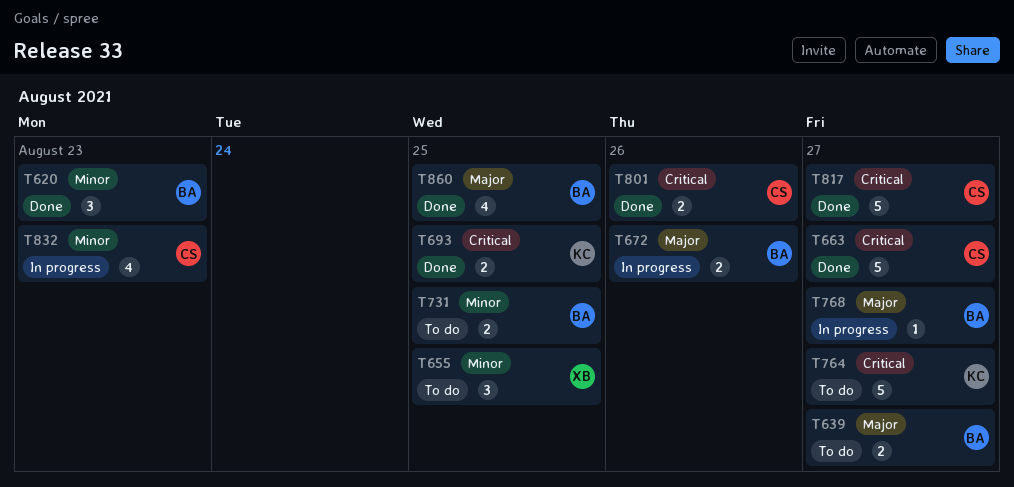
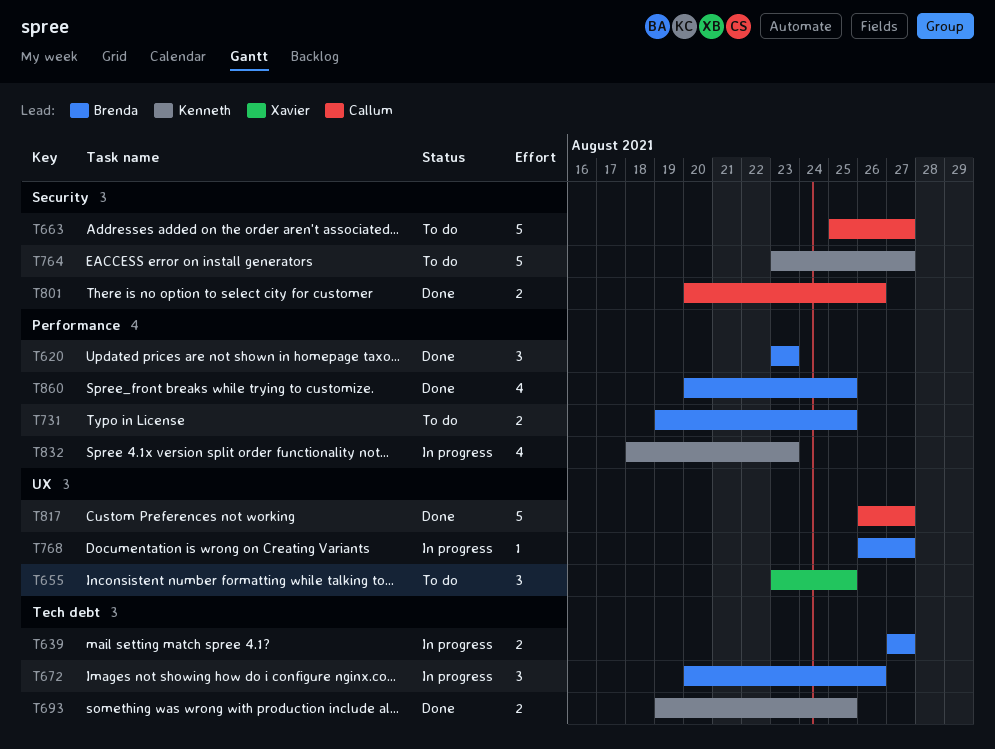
T639, status: To do -> In progress
T663, status: Done -> To do
T672, estimate: 2 -> 3
T832, owner: Callum -> Kenneth

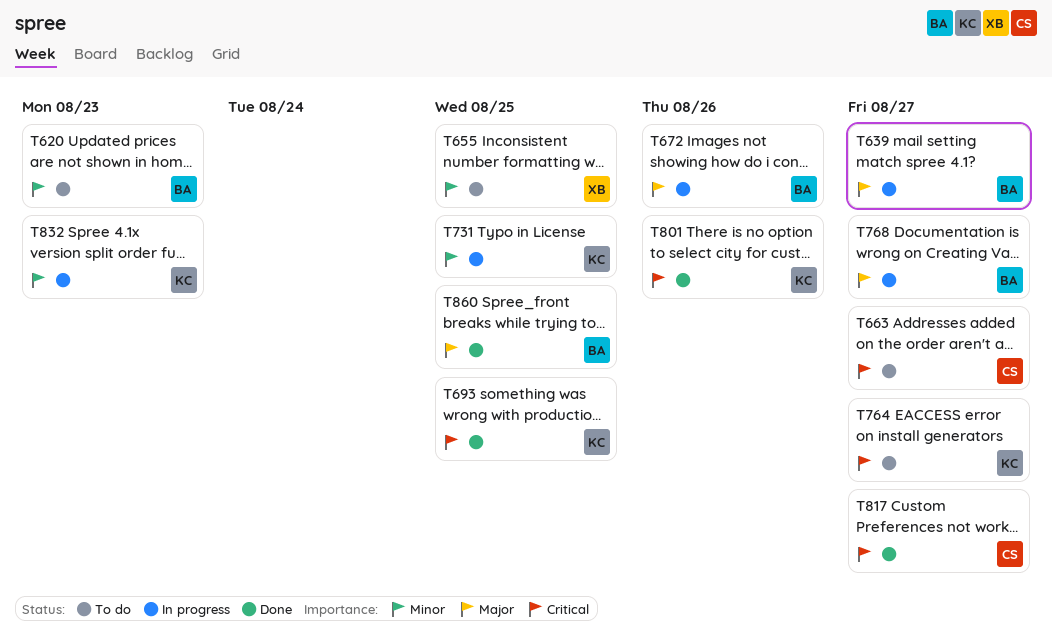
T620, status: Done -> To do
T731, status: To do -> In progress
T731, owner: Brenda -> Kenneth
T801, owner: Callum -> Kenneth

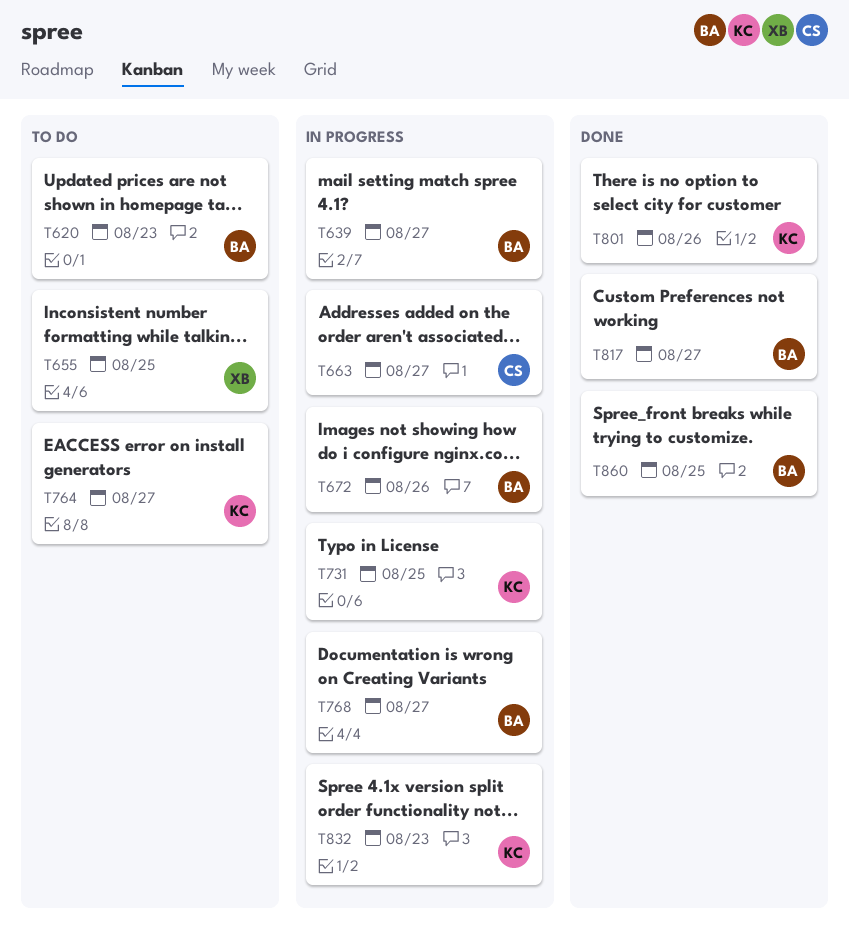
T663, status: To do -> In progress
T693: present -> none
T817, owner: CS -> BA

